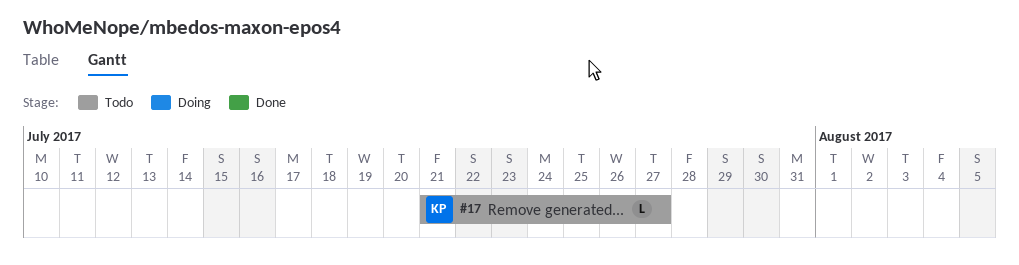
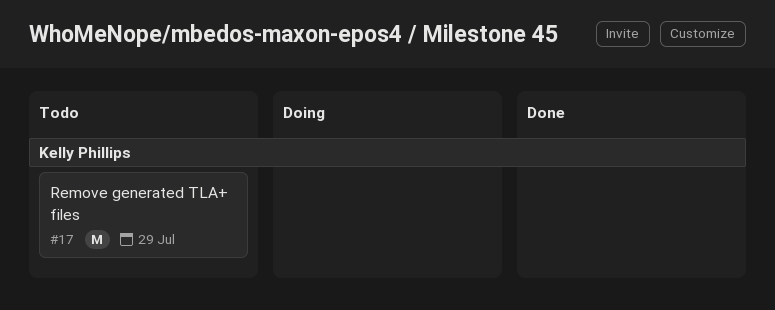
#17, estimate: L -> M
#17, due: Jul 27 -> Jul 29

